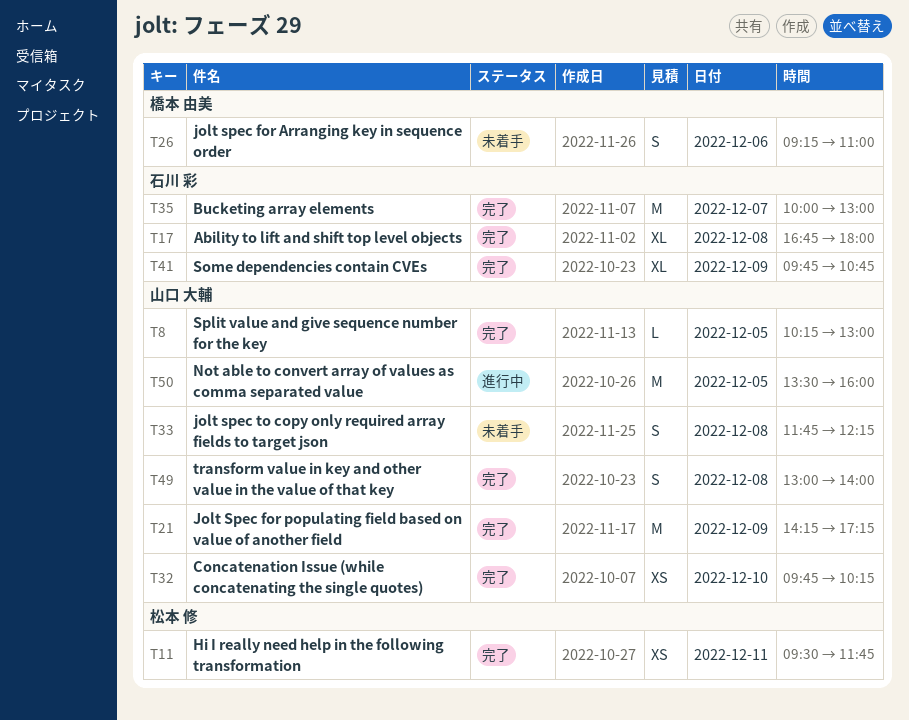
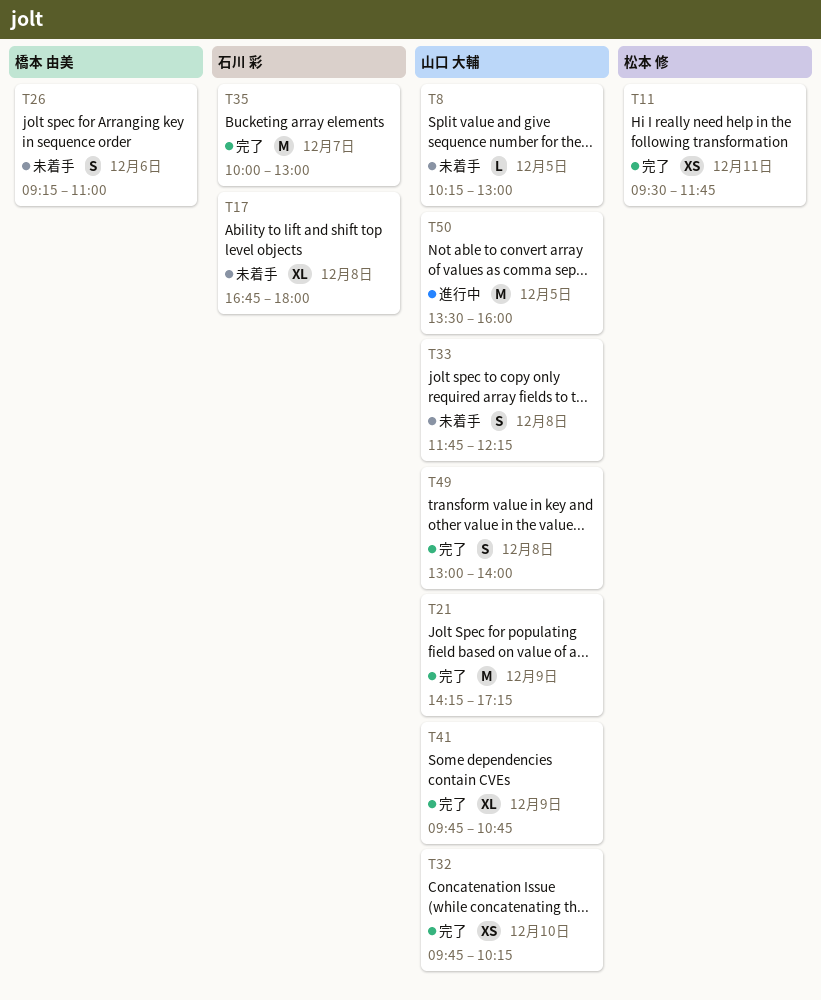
T8, status: 完了 -> 未着手
T17, status: 完了 -> 未着手
T41, owner: 石川 彩 -> 山口 大輔

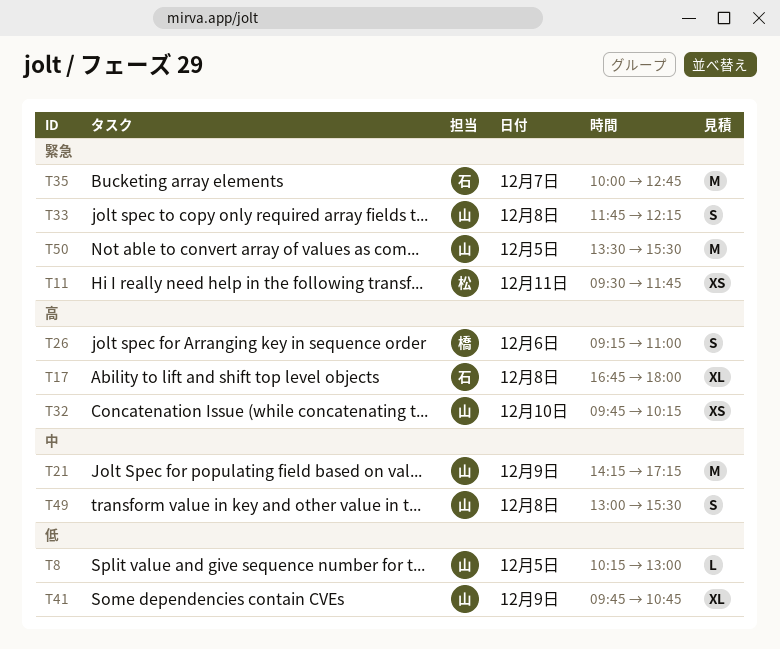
T35, ends: 13:00 -> 12:45
T49, ends: 14:00 -> 15:30
T50, ends: 16:00 -> 15:30

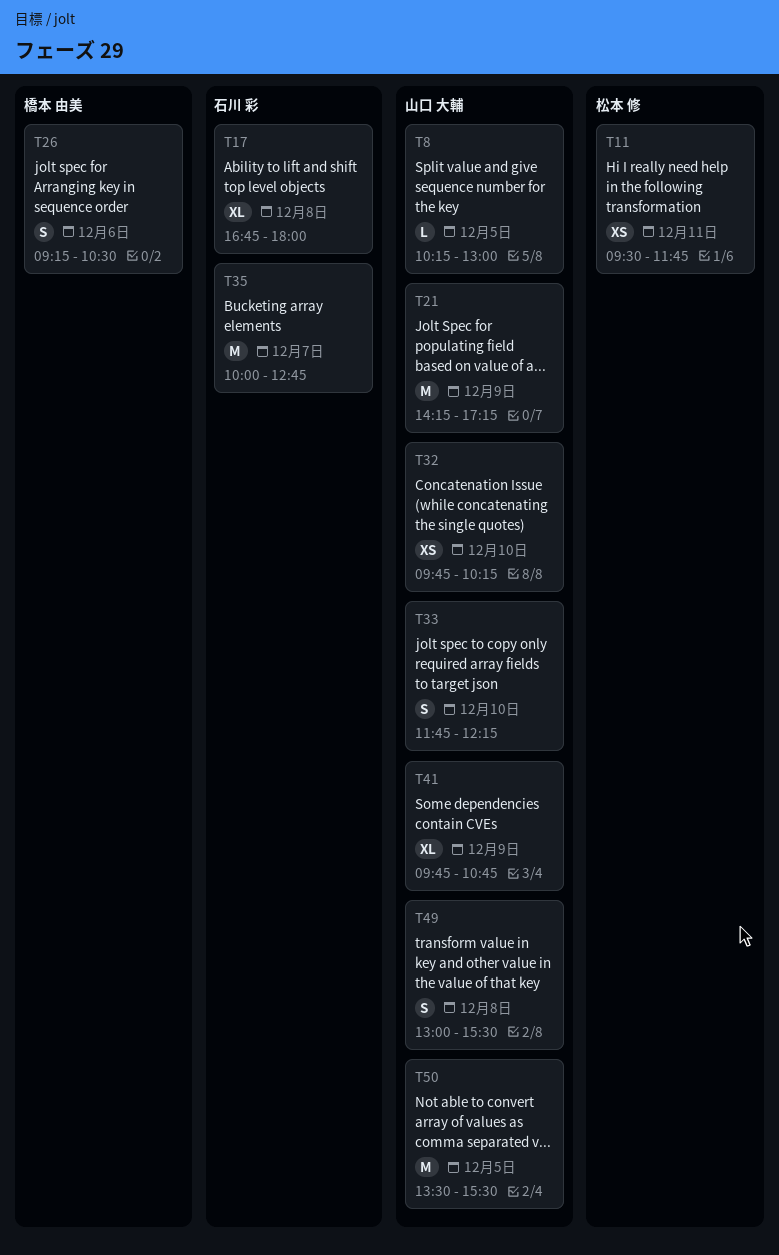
T26, ends: 11:00 -> 10:30
T33, day: Dec 8 -> Dec 10

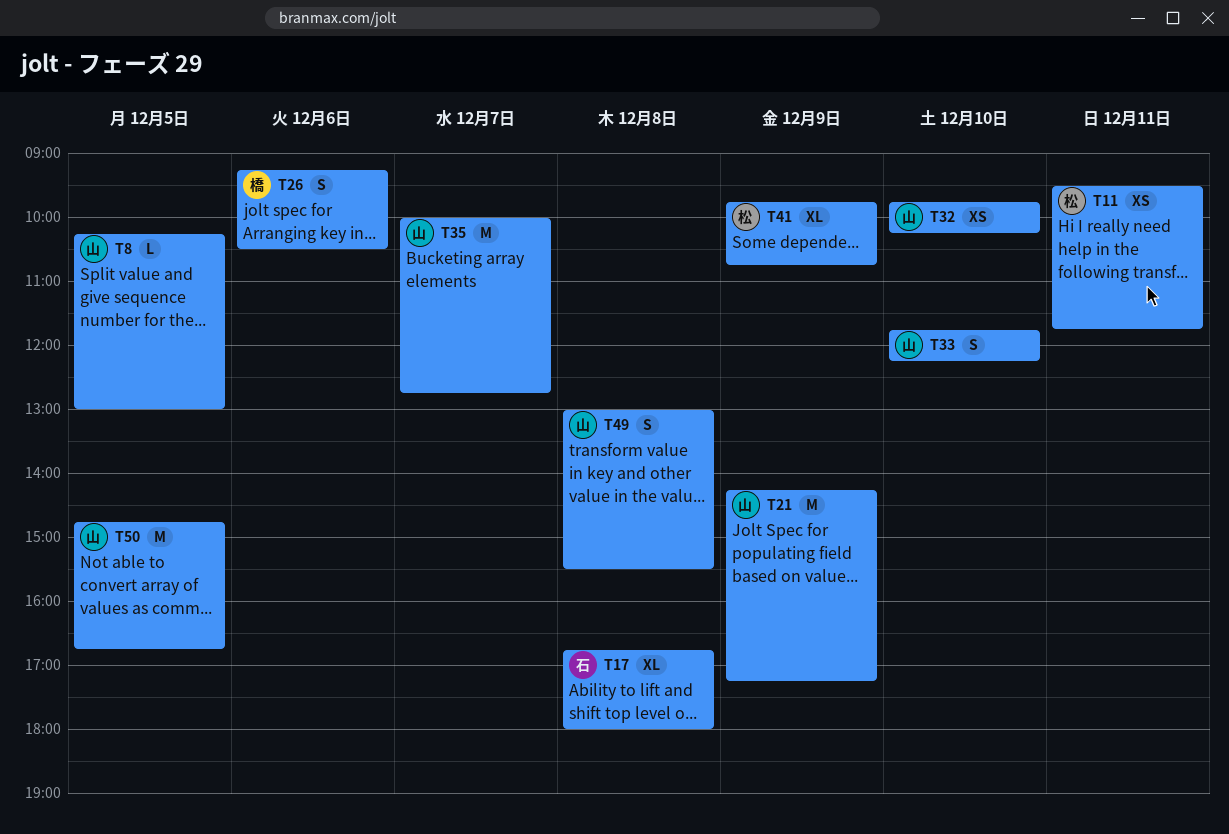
T35, owner: 石川 彩 -> 山口 大輔
T41, owner: 山口 大輔 -> 松本 修
T50, begins: 13:30 -> 14:45
T50, ends: 15:30 -> 16:45

